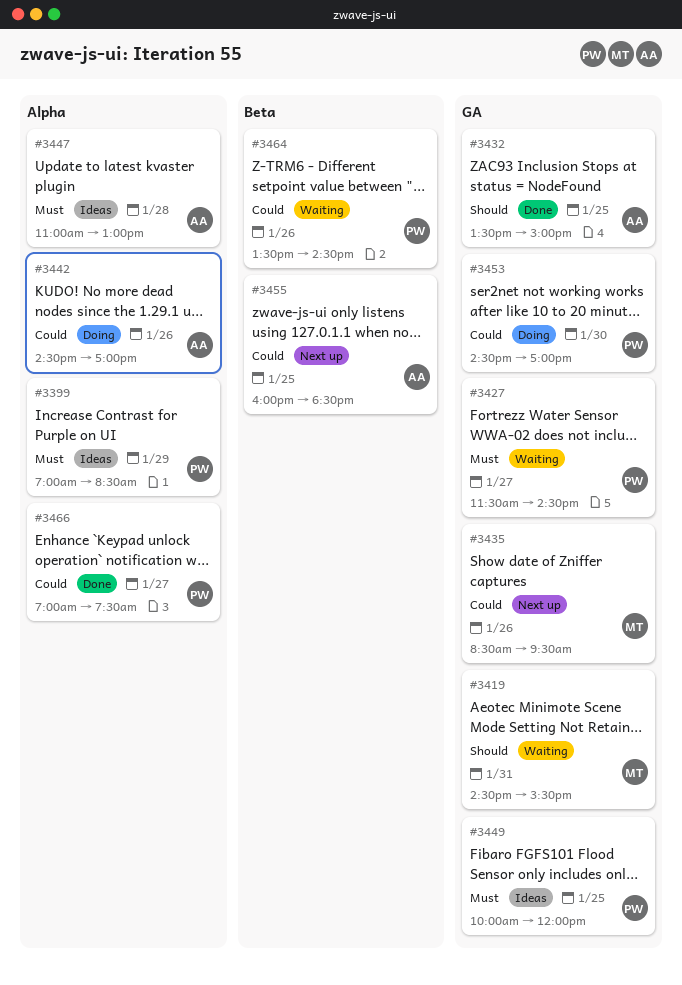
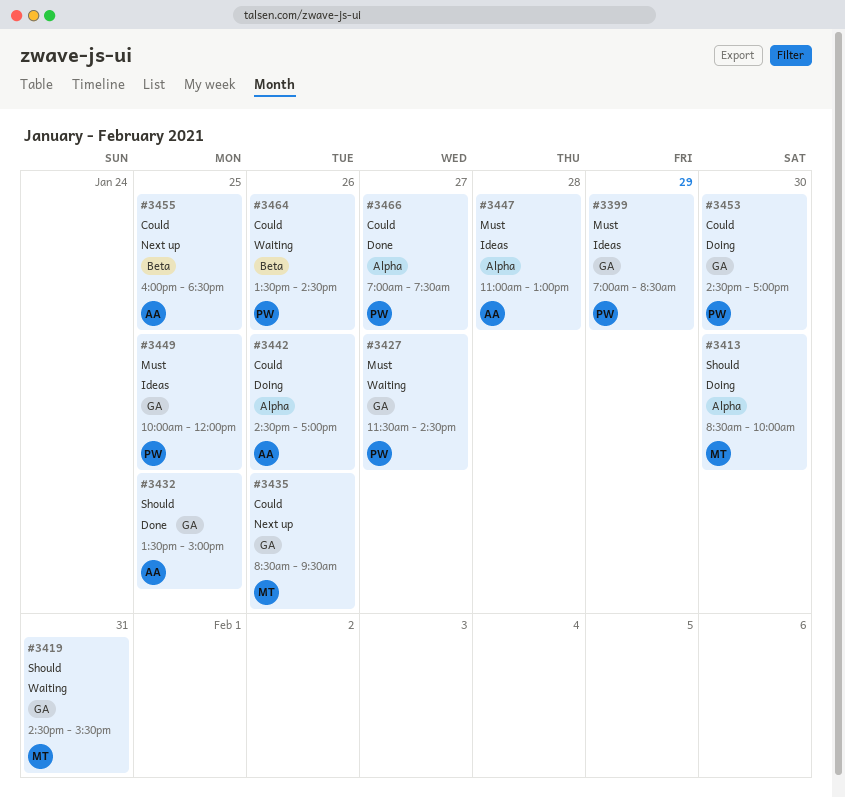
#3399, label: Alpha -> GA
#3413: none -> present

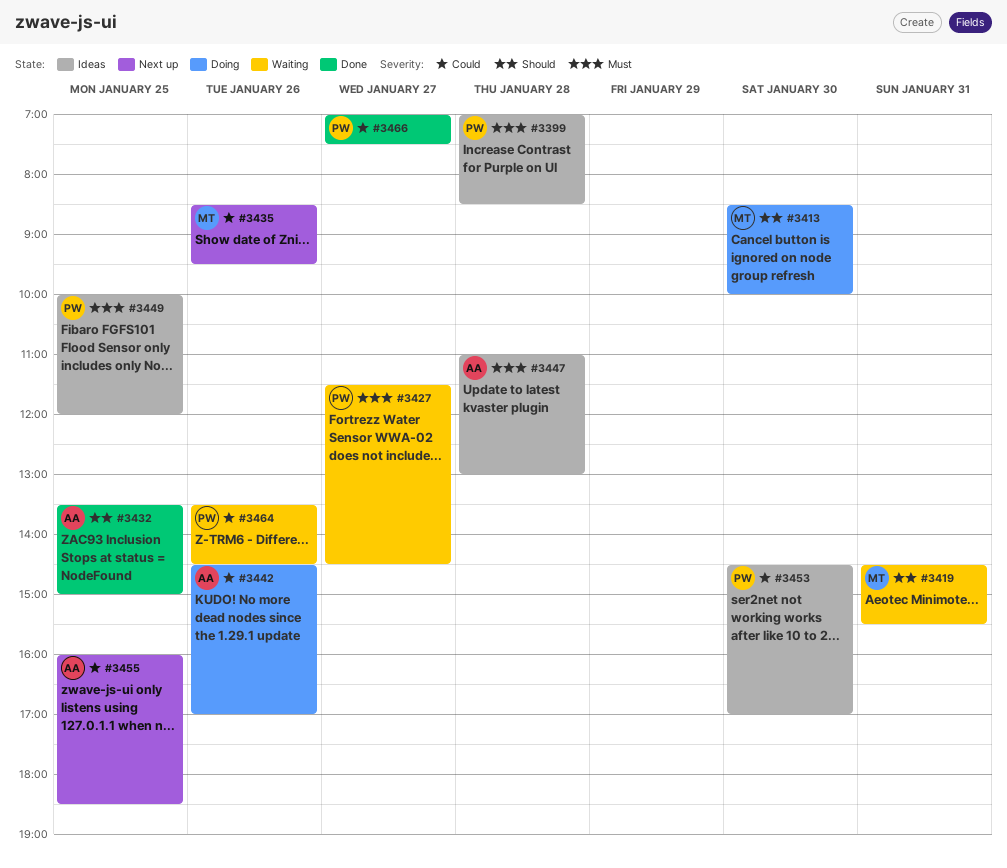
#3399, day: Jan 29 -> Jan 28
#3453, status: Doing -> Ideas

